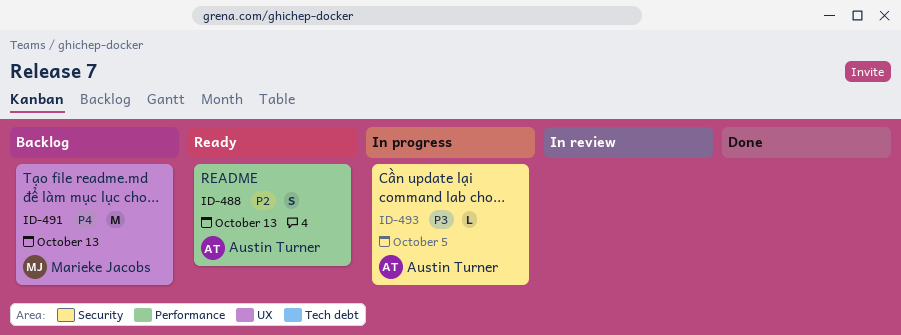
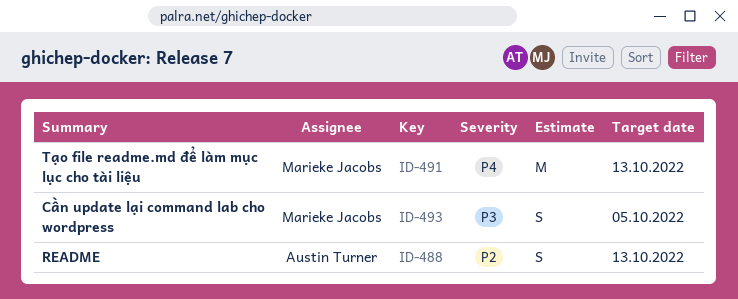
ID-493, owner: Austin Turner -> Marieke Jacobs
ID-493, estimate: L -> S

